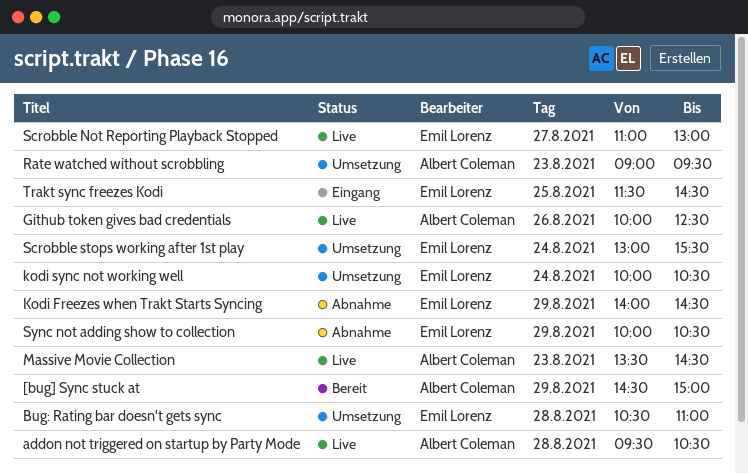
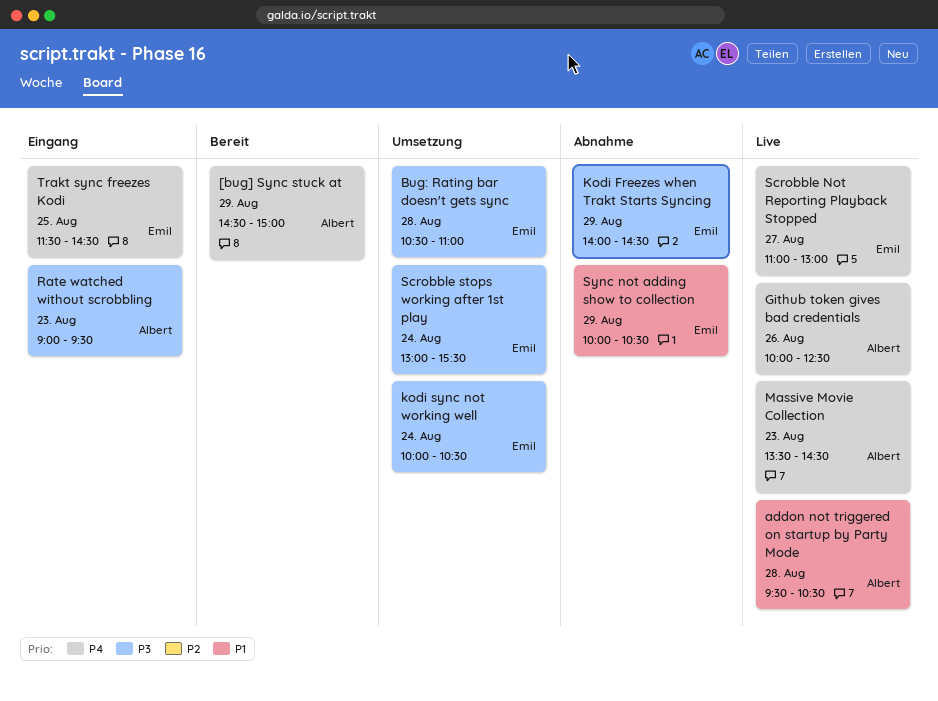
Rate watched without scrobbling, status: Umsetzung -> Eingang

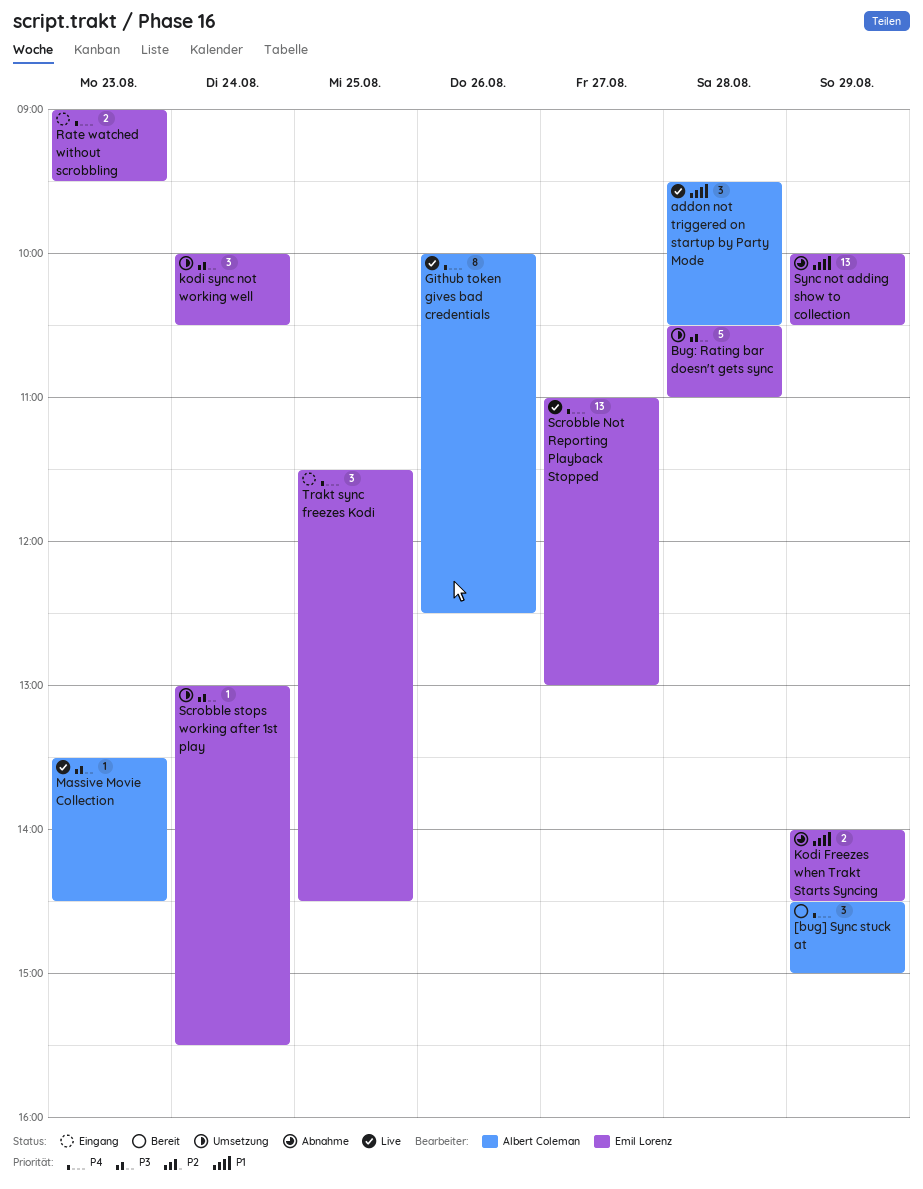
Kodi Freezes when Trakt Starts Syncing, priority: P3 -> P1
Massive Movie Collection, priority: P4 -> P3
Rate watched without scrobbling, owner: Albert Coleman -> Emil Lorenz
Rate watched without scrobbling, priority: P3 -> P4

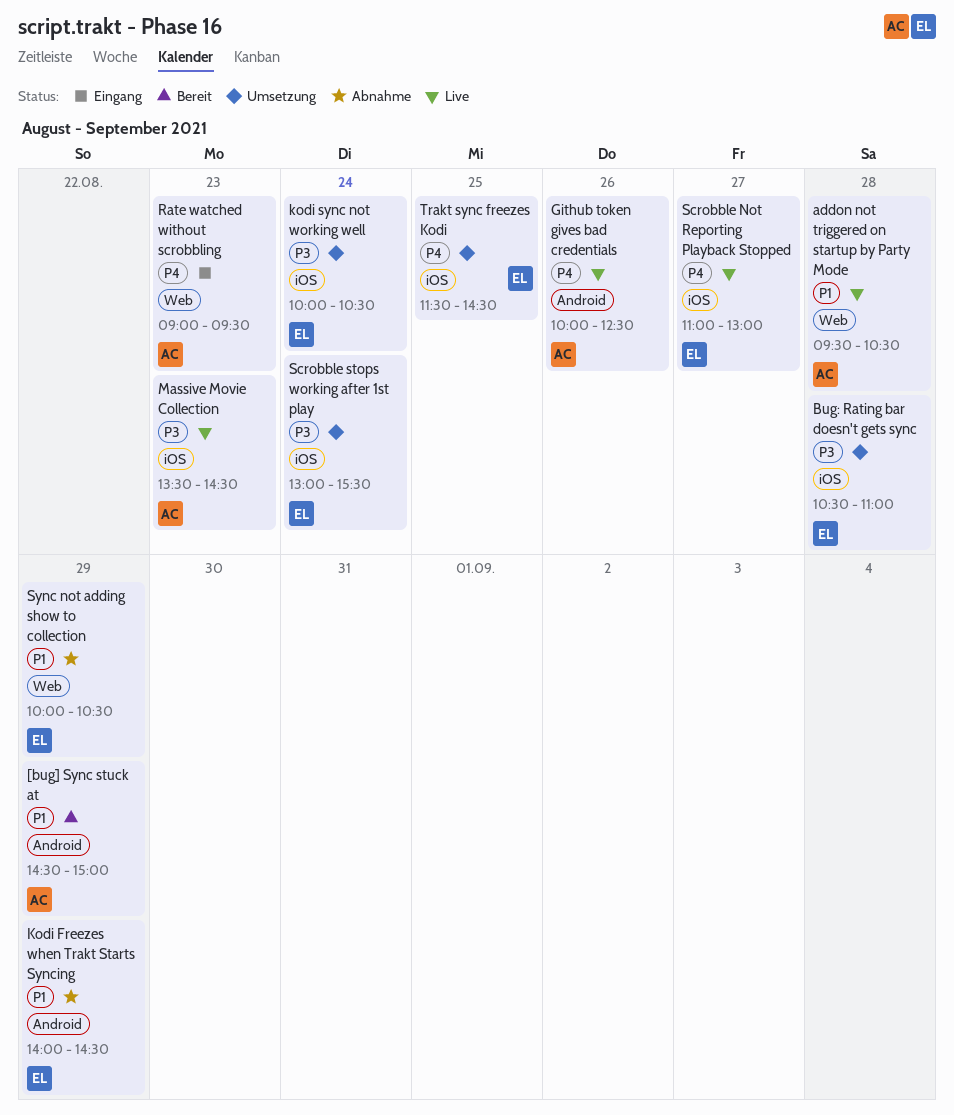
[bug] Sync stuck at, priority: P4 -> P1
Rate watched without scrobbling, owner: Emil Lorenz -> Albert Coleman
Trakt sync freezes Kodi, status: Eingang -> Umsetzung

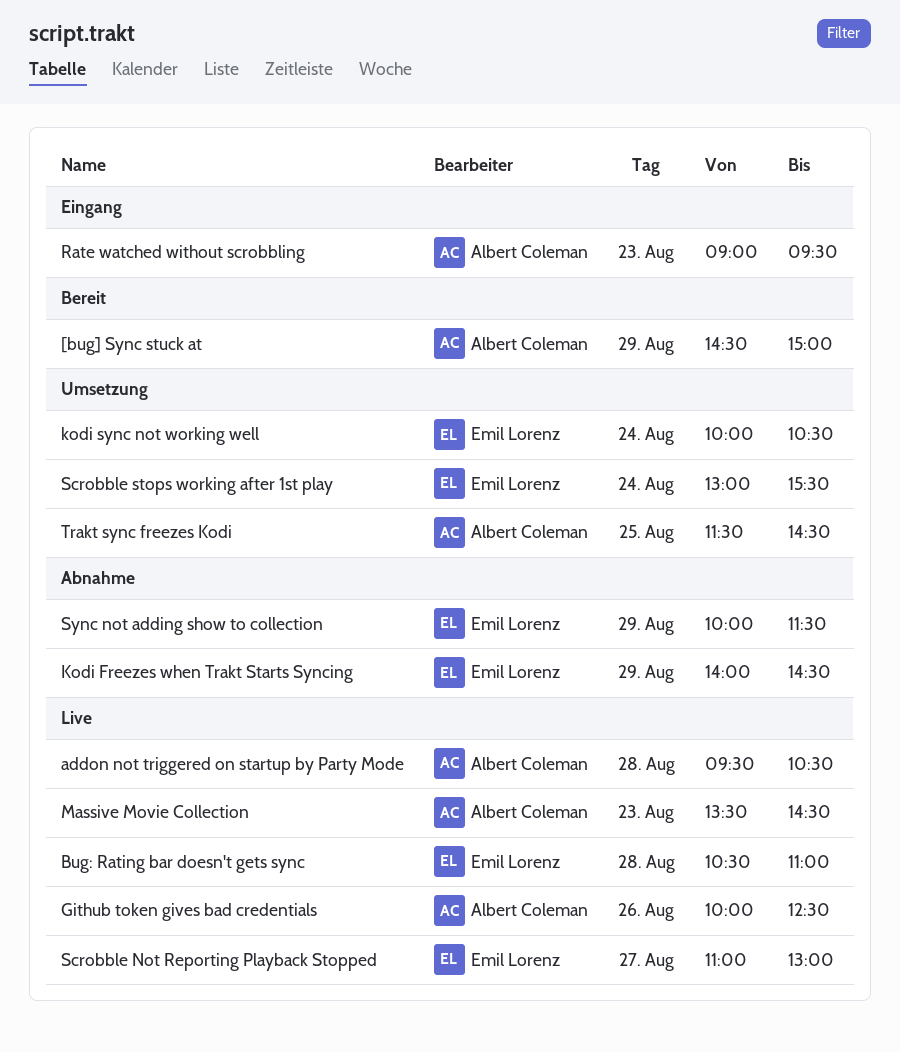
Bug: Rating bar doesn't gets sync, status: Umsetzung -> Live
Sync not adding show to collection, ends: 10:30 -> 11:30
Trakt sync freezes Kodi, owner: Emil Lorenz -> Albert Coleman

